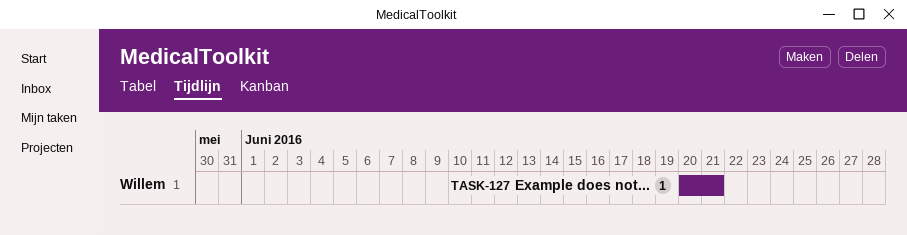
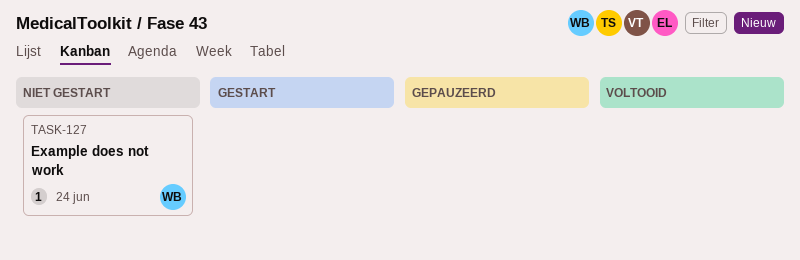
TASK-127, due: Jun 21 -> Jun 24

